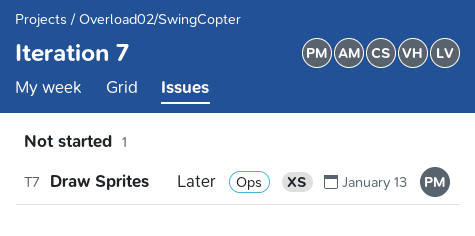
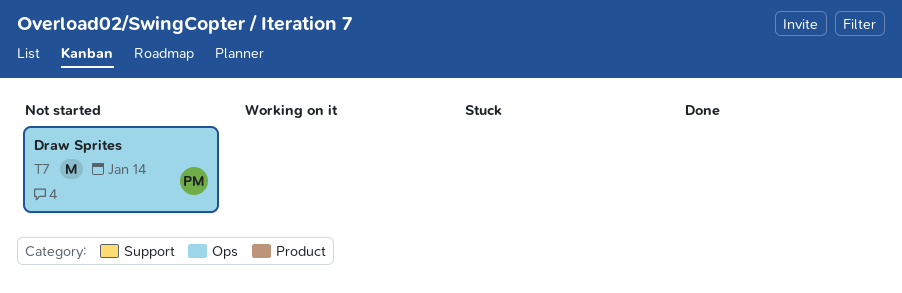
T7, estimate: XS -> M
T7, due: Jan 13 -> Jan 14

